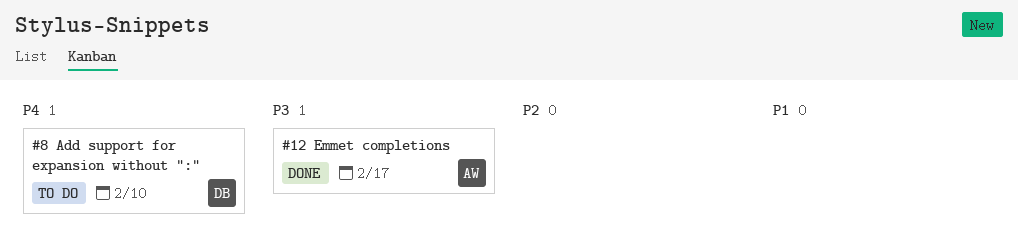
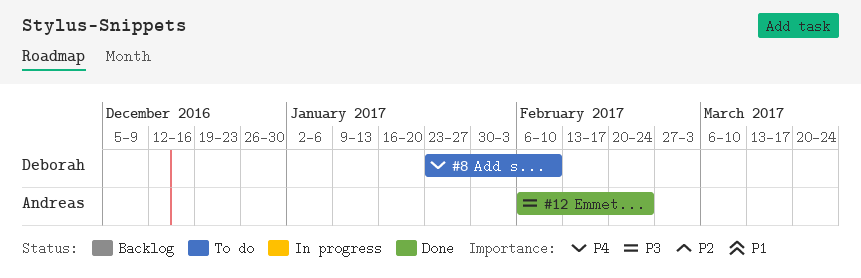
#12, due: Feb 17 -> Feb 24

